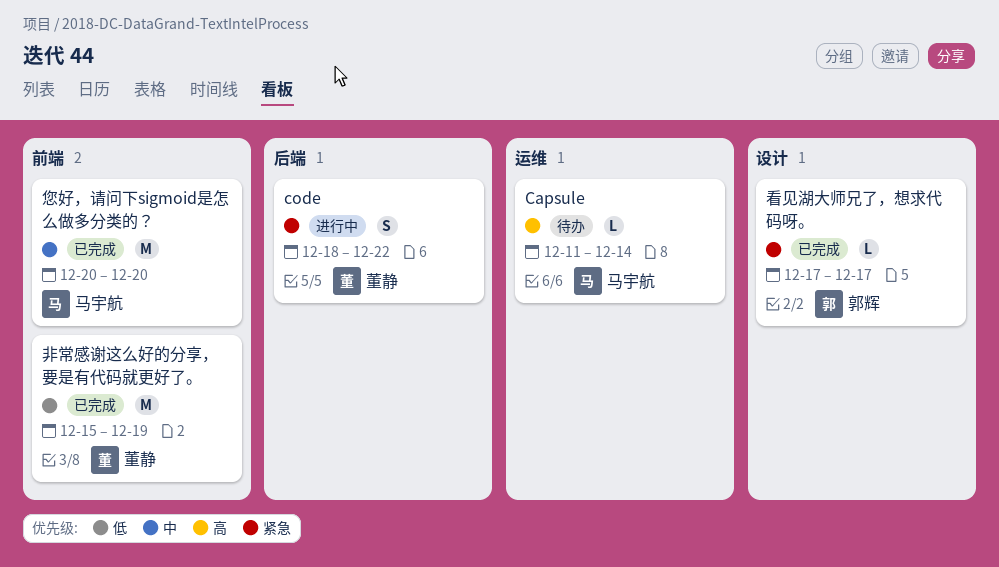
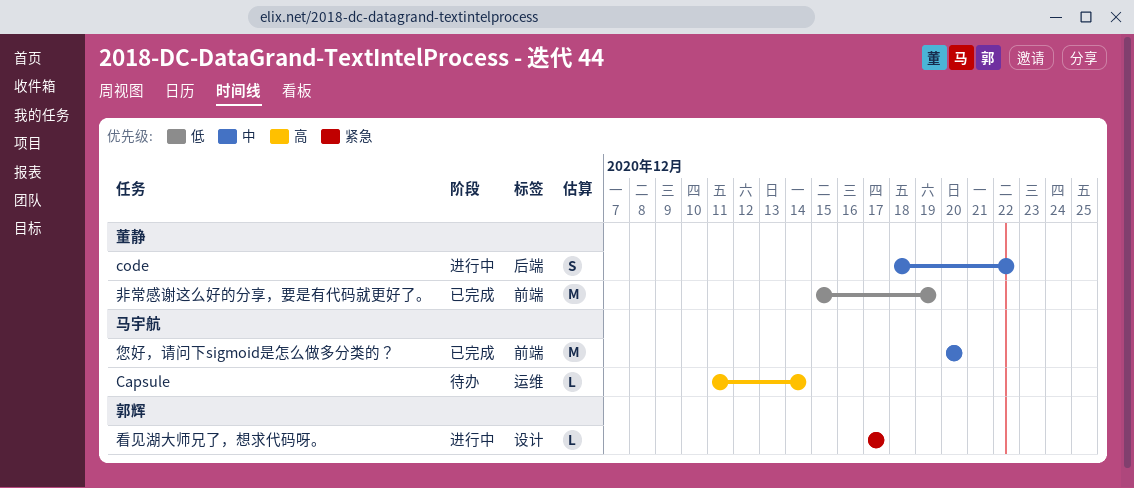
code, priority: 紧急 -> 中
看见湖大师兄了，想求代码呀。, status: 已完成 -> 进行中

